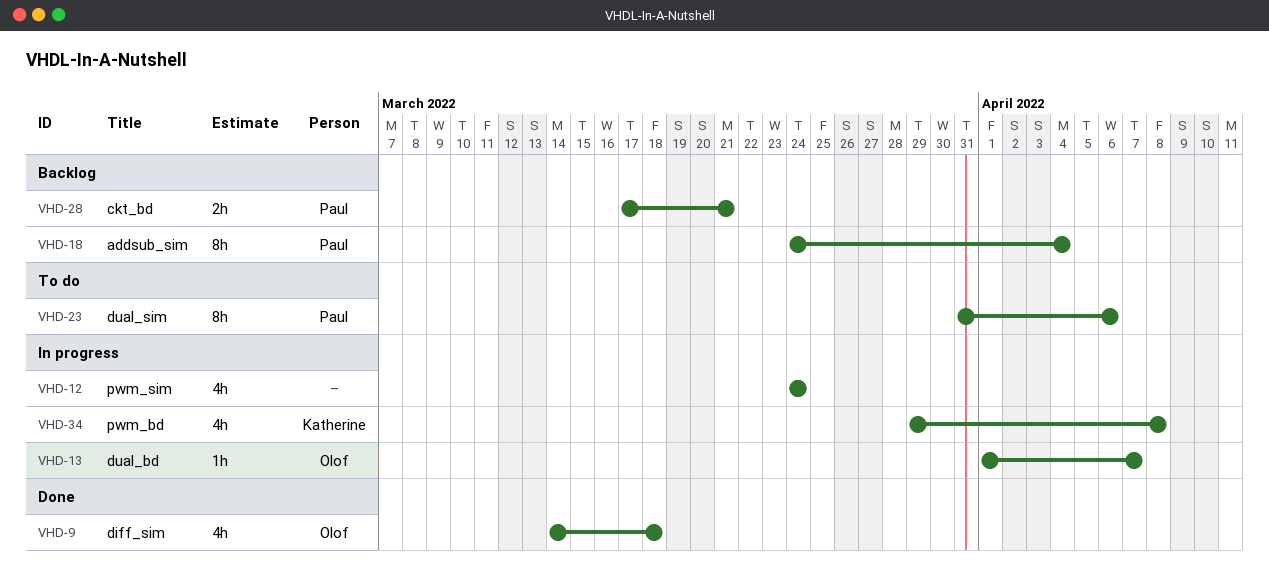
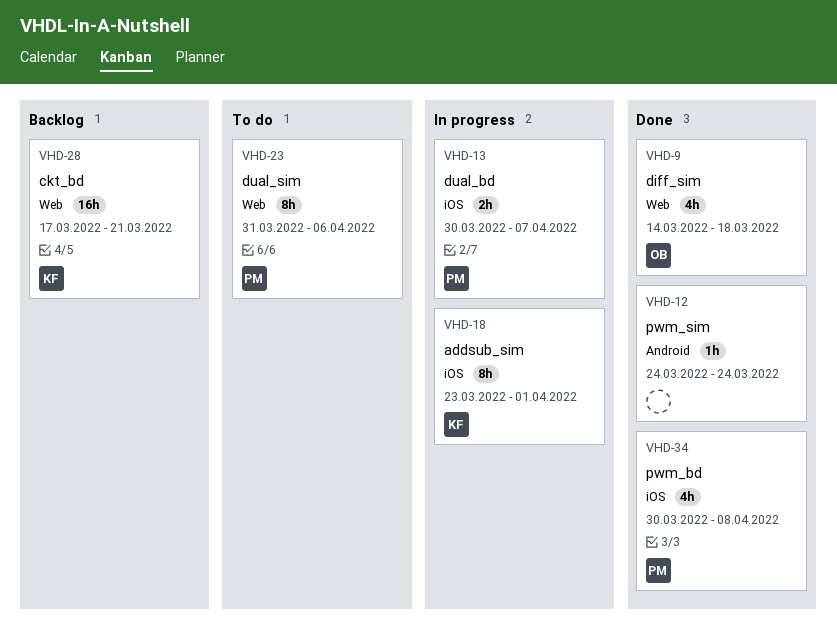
VHD-12, status: In progress -> Done
VHD-12, estimate: 4h -> 1h
VHD-13, owner: Olof -> Paul
VHD-13, estimate: 1h -> 2h
VHD-13, start: Apr 1 -> Mar 30
VHD-18, status: Backlog -> In progress
VHD-18, owner: Paul -> Katherine
VHD-18, start: Mar 24 -> Mar 23
VHD-18, due: Apr 4 -> Apr 1
VHD-28, owner: Paul -> Katherine
VHD-28, estimate: 2h -> 16h
VHD-34, status: In progress -> Done
VHD-34, owner: Katherine -> Paul
VHD-34, start: Mar 29 -> Mar 30

